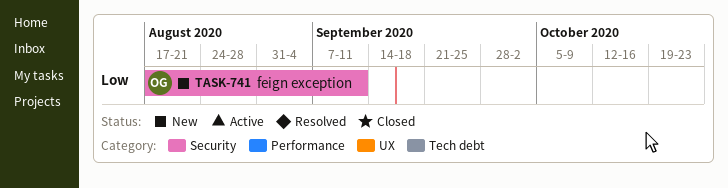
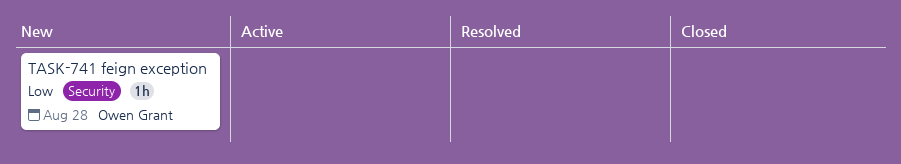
TASK-741, due: Sep 11 -> Aug 28

